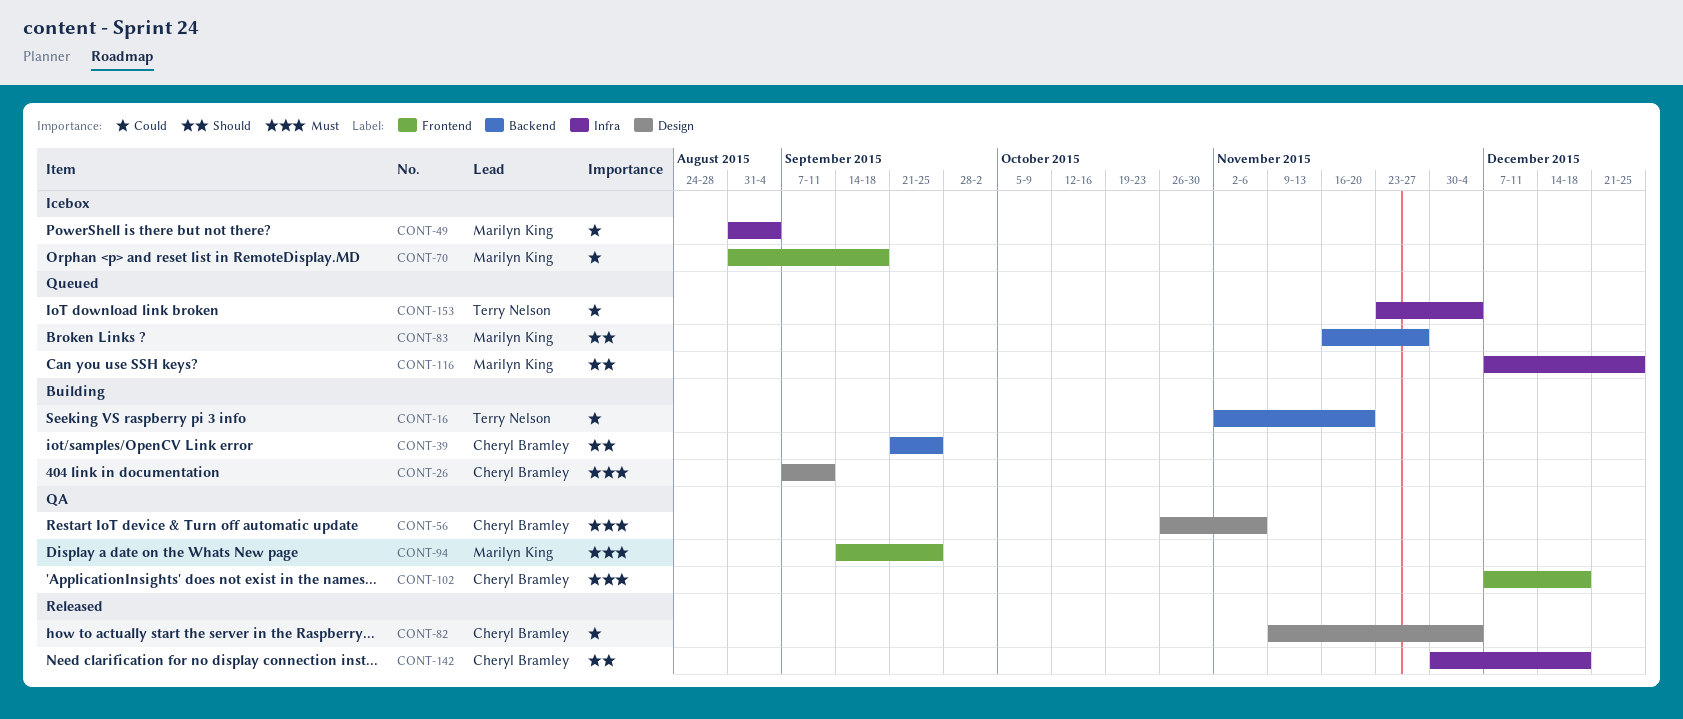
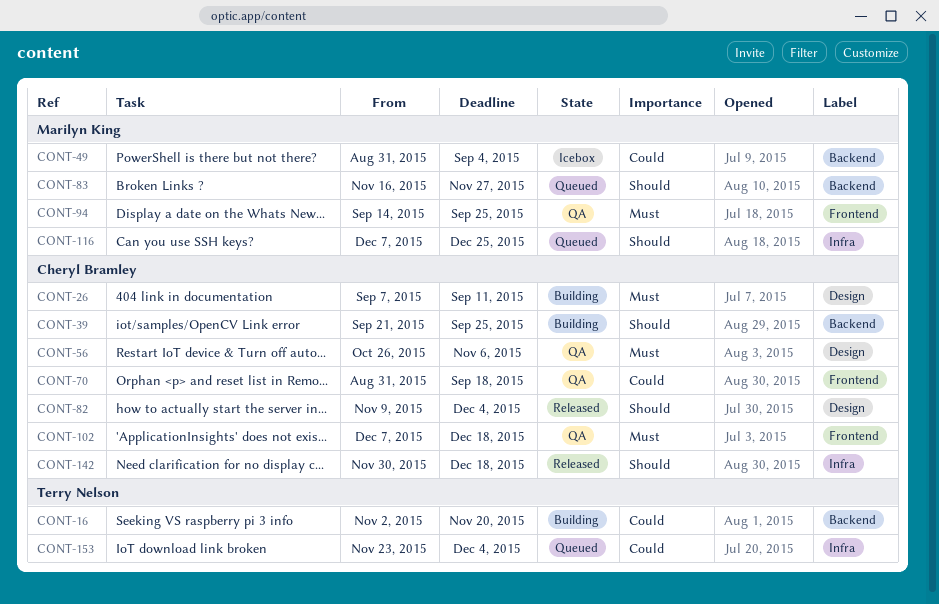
CONT-49, label: Infra -> Backend
CONT-70, status: Icebox -> QA
CONT-70, owner: Marilyn King -> Cheryl Bramley
CONT-82, priority: Could -> Should

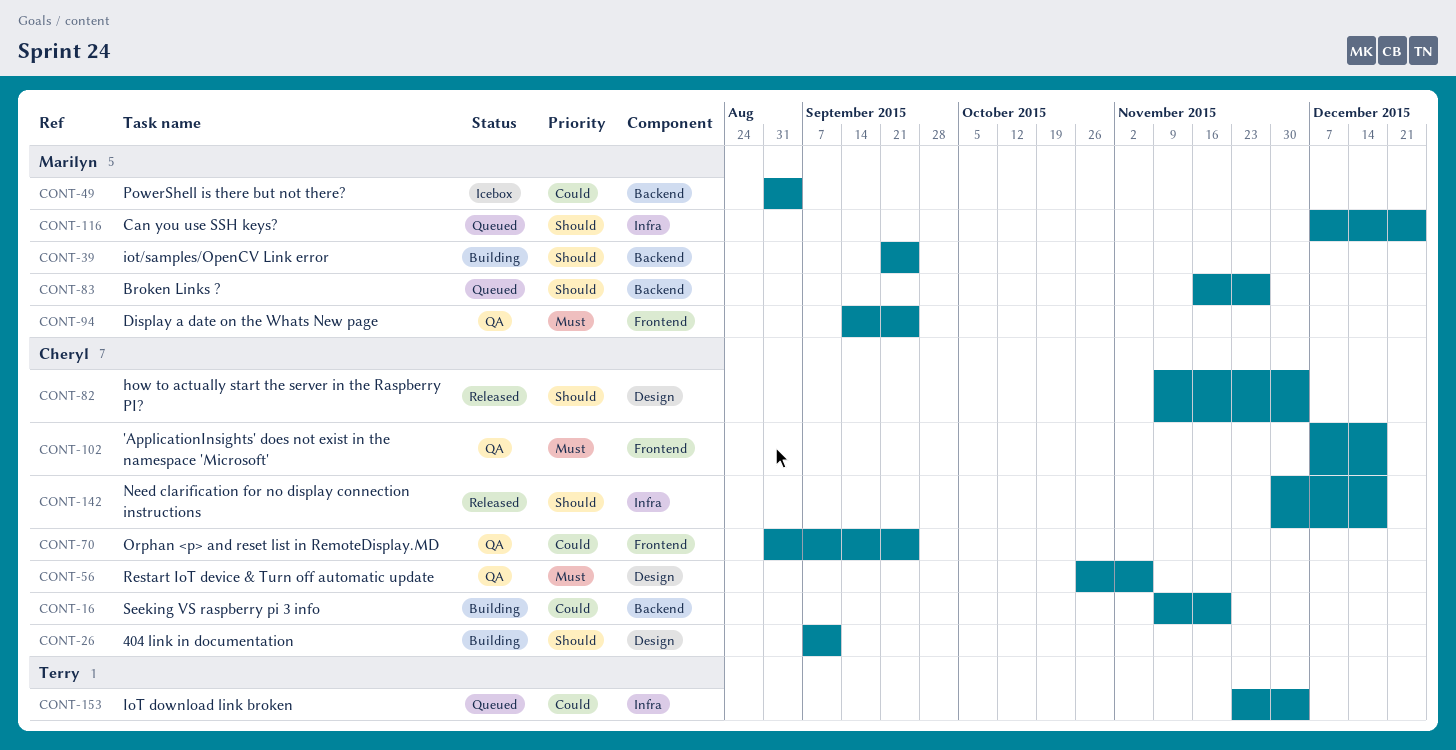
CONT-16, owner: Terry Nelson -> Cheryl Bramley
CONT-16, start: Nov 2 -> Nov 9
CONT-26, priority: Must -> Should
CONT-39, owner: Cheryl Bramley -> Marilyn King
CONT-70, due: Sep 18 -> Sep 25

